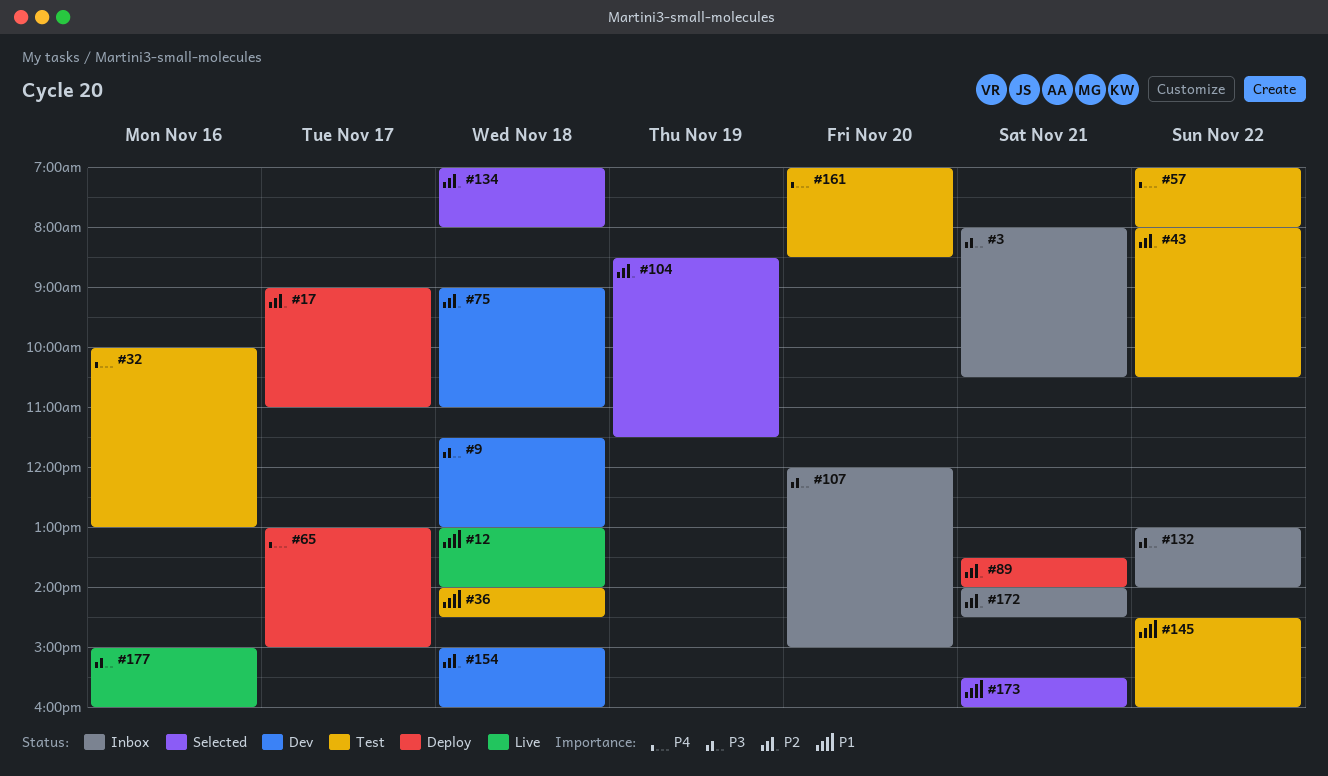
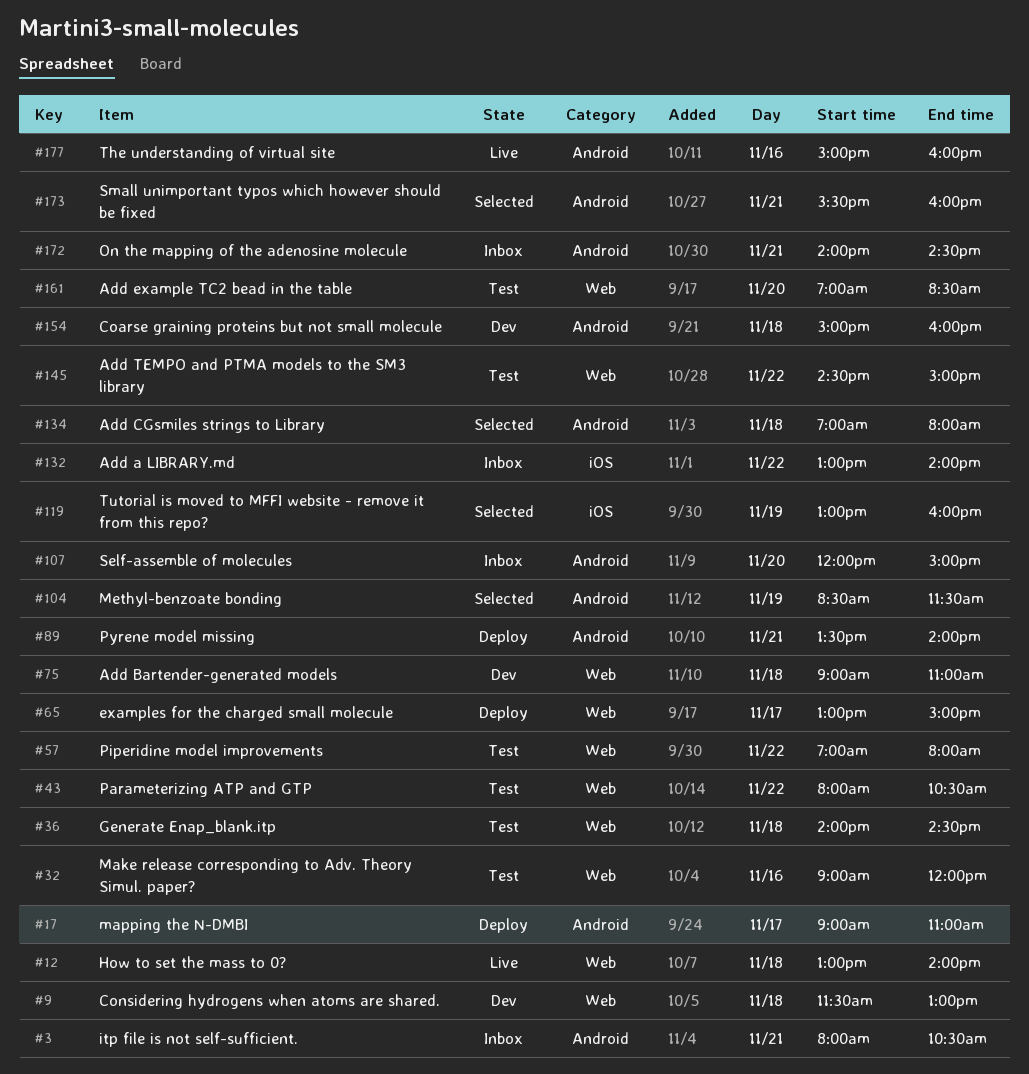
#32, begins: 10:00 -> 09:00
#32, ends: 13:00 -> 12:00
#119: none -> present
#145, ends: 16:00 -> 15:00

